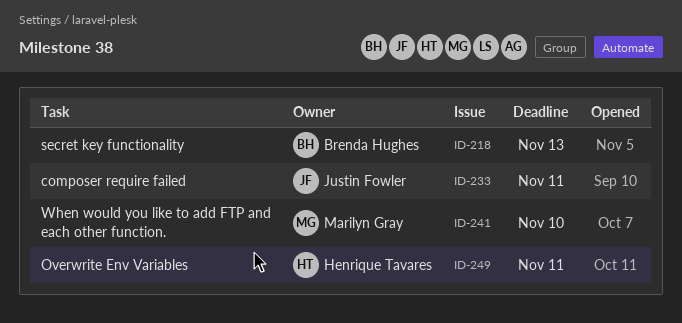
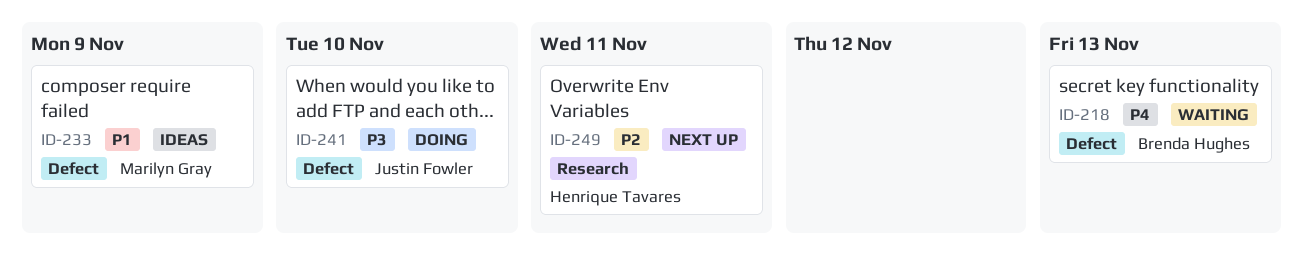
ID-233, owner: Justin Fowler -> Marilyn Gray
ID-233, due: Nov 11 -> Nov 9
ID-241, owner: Marilyn Gray -> Justin Fowler

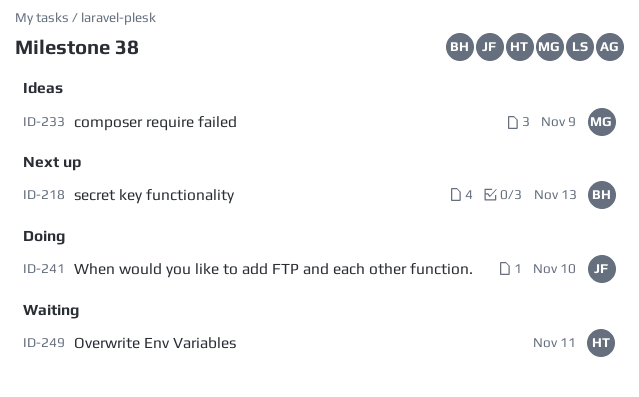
ID-218, status: Waiting -> Next up
ID-249, status: Next up -> Waiting

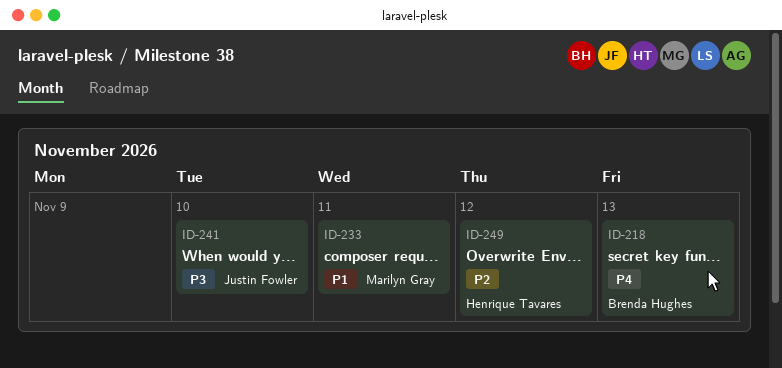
ID-233, due: Nov 9 -> Nov 11
ID-249, due: Nov 11 -> Nov 12

